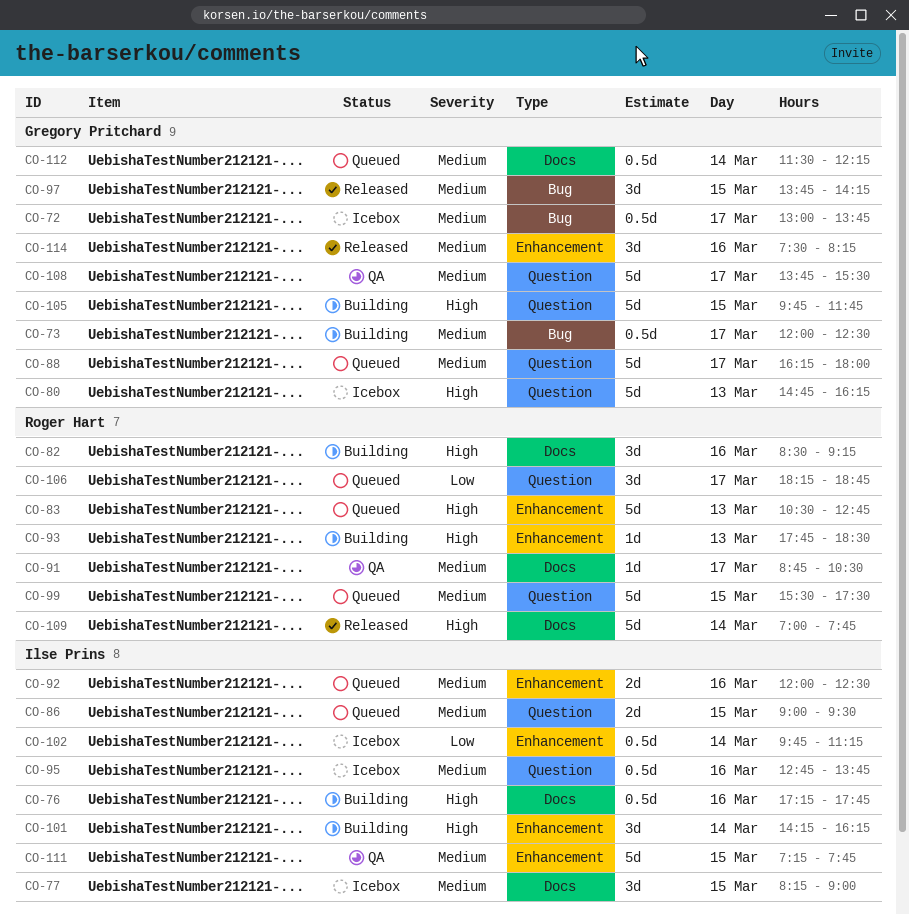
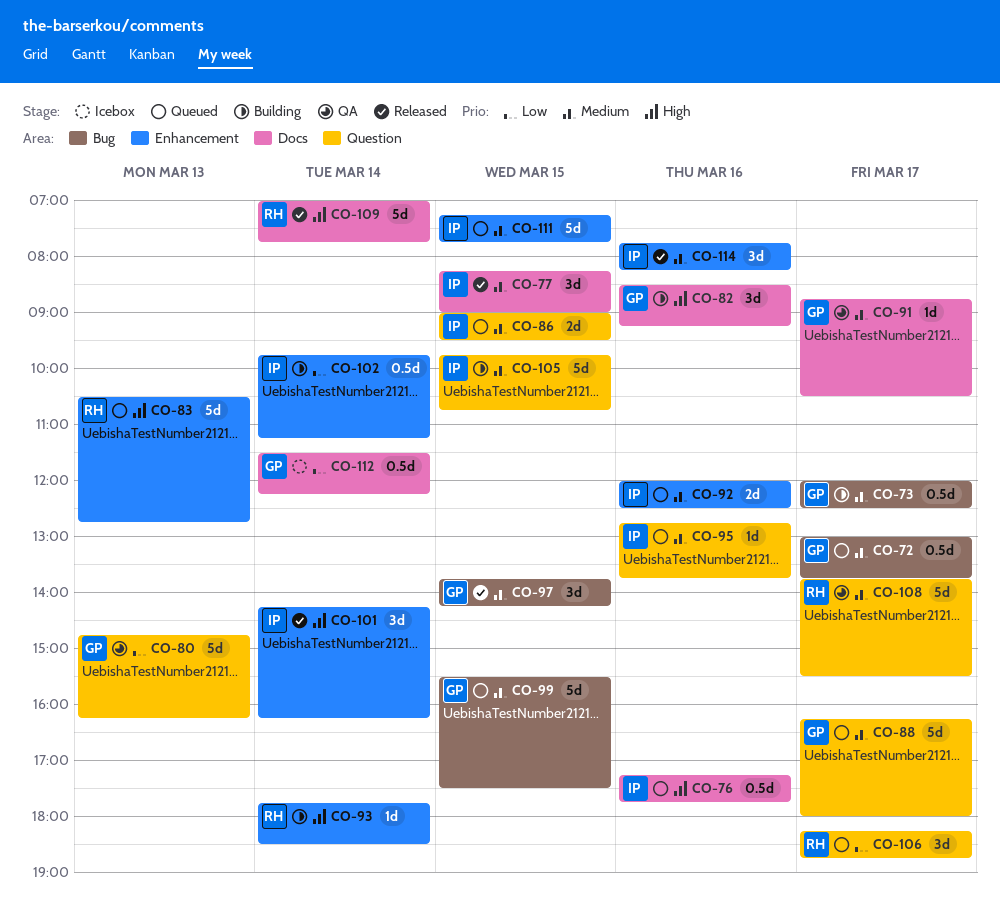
CO-72, status: Icebox -> Queued
CO-76, status: Building -> Queued
CO-77, status: Icebox -> Released
CO-80, status: Icebox -> QA
CO-80, priority: High -> Low
CO-82, owner: Roger Hart -> Gregory Pritchard
CO-91, owner: Roger Hart -> Gregory Pritchard
CO-93, day: Mar 13 -> Mar 14
CO-95, status: Icebox -> Queued
CO-95, estimate: 0.5d -> 1d
CO-99, owner: Roger Hart -> Gregory Pritchard
CO-99, label: Question -> Bug
CO-101, status: Building -> Released
CO-102, status: Icebox -> Building
CO-105, owner: Gregory Pritchard -> Ilse Prins
CO-105, priority: High -> Medium
CO-105, ends: 11:45 -> 10:45
CO-108, owner: Gregory Pritchard -> Roger Hart
CO-111, status: QA -> Queued
CO-112, status: Queued -> Icebox
CO-112, priority: Medium -> Low
CO-114, owner: Gregory Pritchard -> Ilse Prins
CO-114, begins: 07:30 -> 07:45

